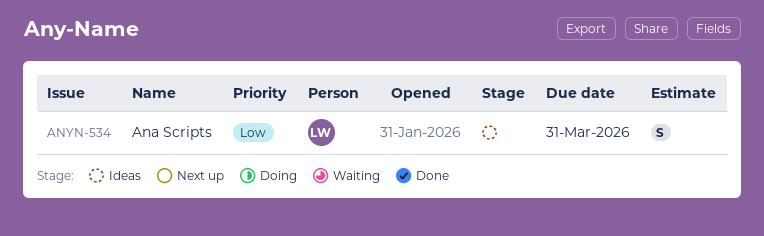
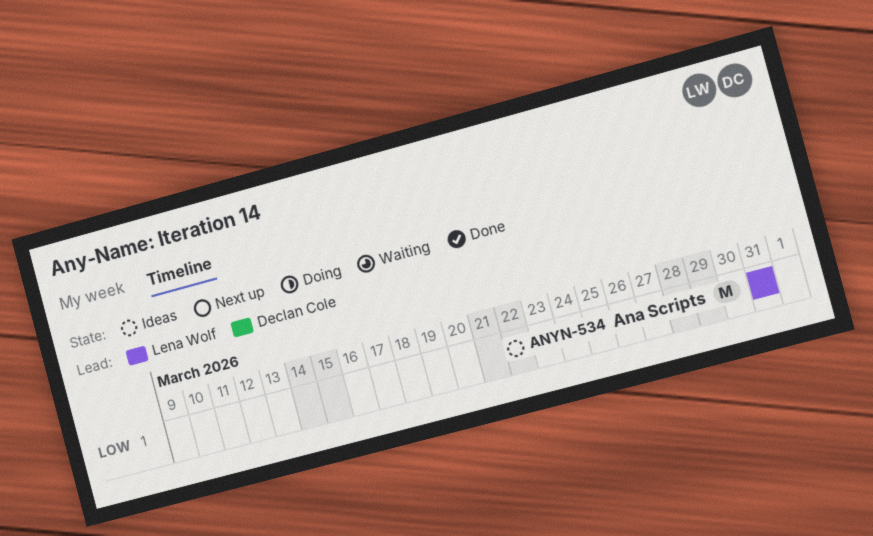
ANYN-534, estimate: S -> M

